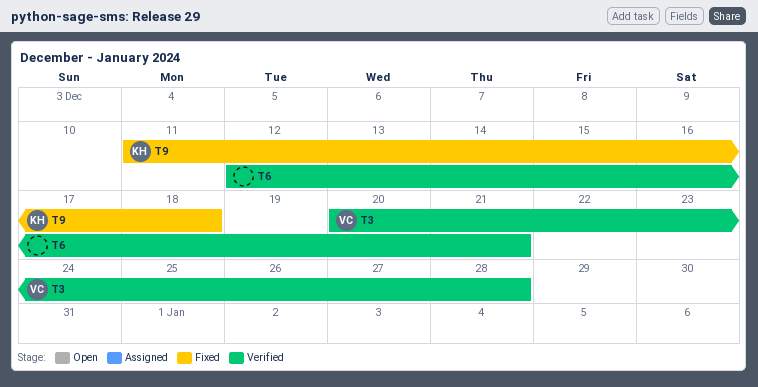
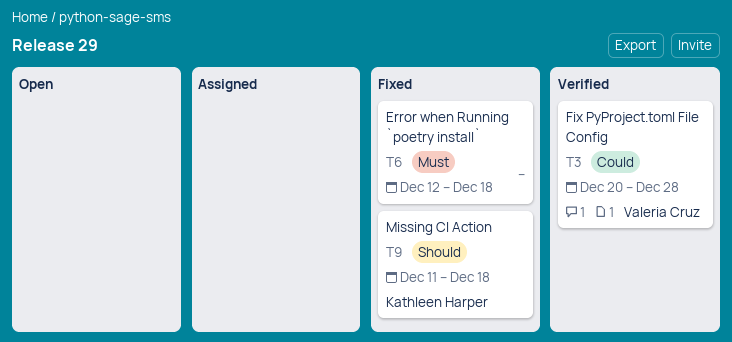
T6, status: Verified -> Fixed
T6, due: Dec 21 -> Dec 18

